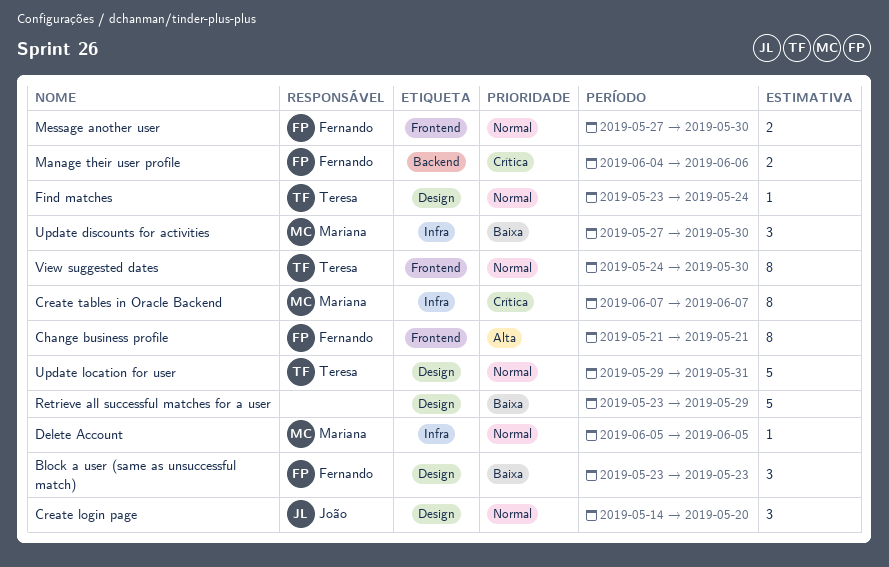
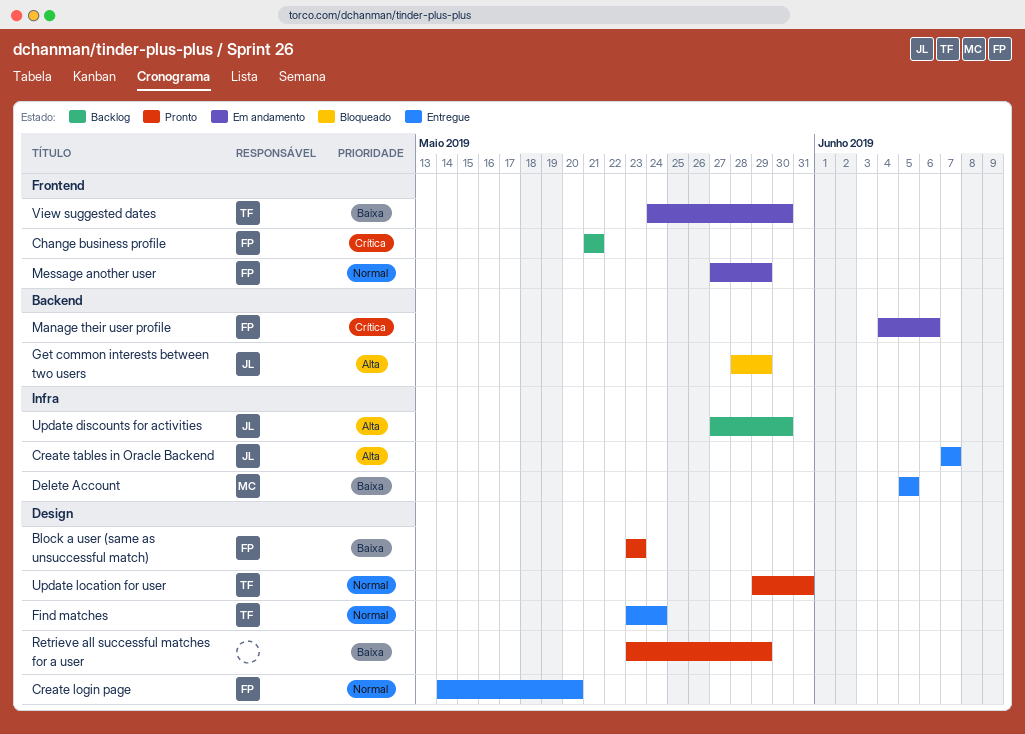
Change business profile, priority: Alta -> Crítica
Create login page, owner: João -> Fernando
Create tables in Oracle Backend, owner: Mariana -> João
Create tables in Oracle Backend, priority: Crítica -> Alta
Delete Account, priority: Normal -> Baixa
Get common interests between two users: none -> present
Message another user, due: May 30 -> May 29
Update discounts for activities, owner: Mariana -> João
Update discounts for activities, priority: Baixa -> Alta
View suggested dates, priority: Normal -> Baixa

